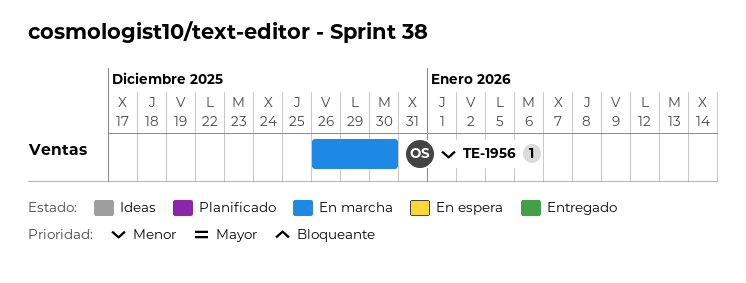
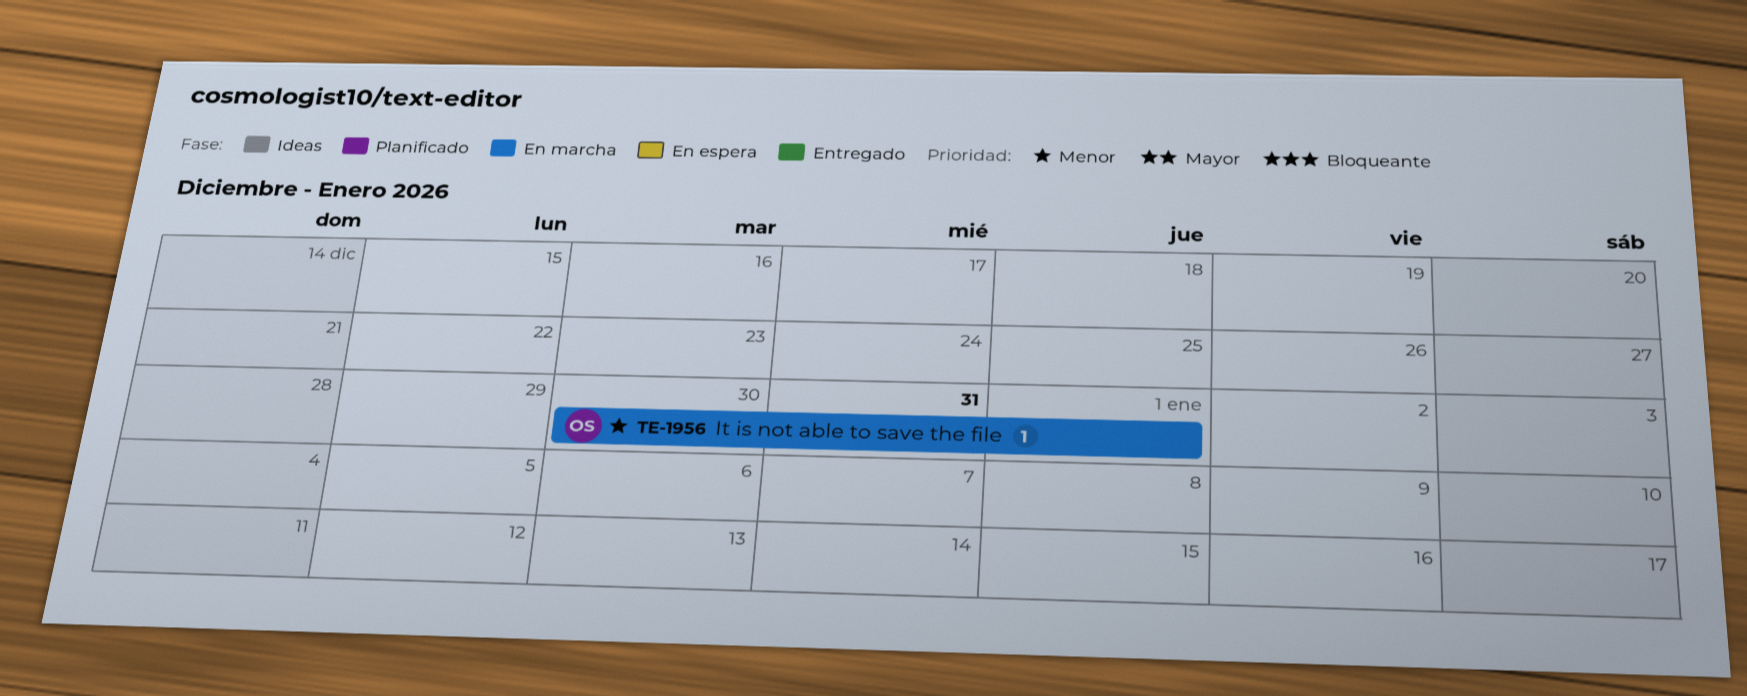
TE-1956, start: Dec 26 -> Dec 30
TE-1956, due: Dec 30 -> Jan 1

